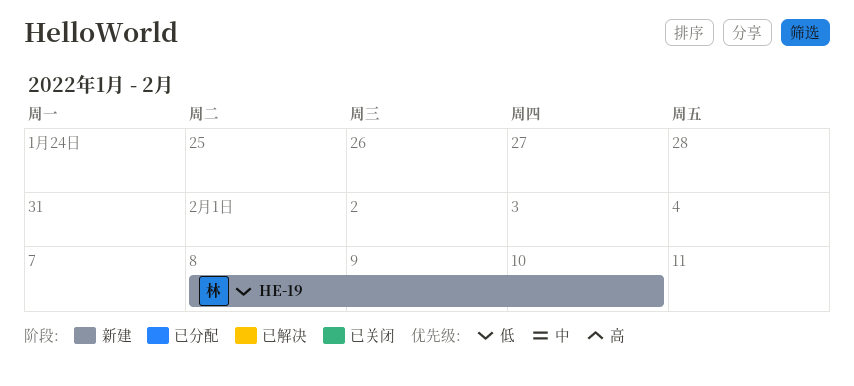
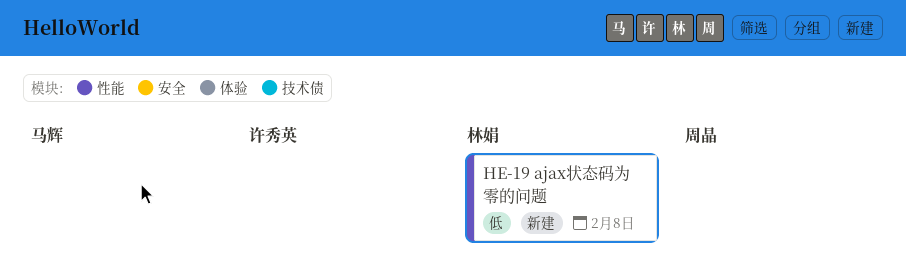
HE-19, due: Feb 10 -> Feb 8

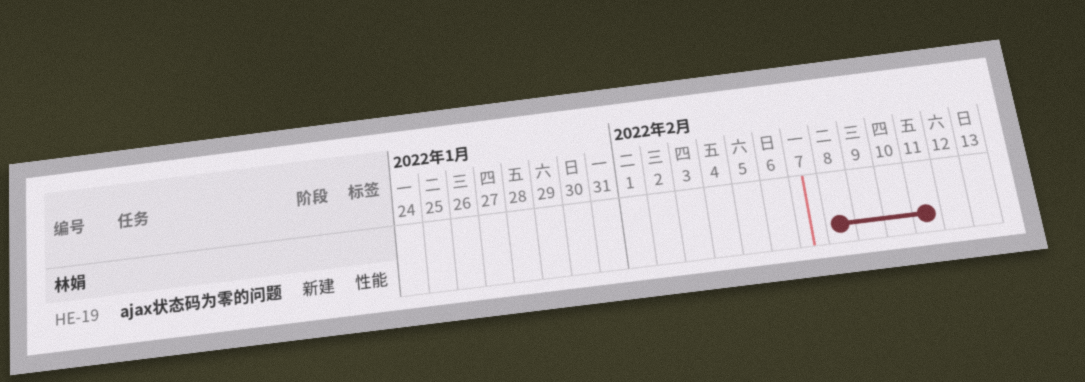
HE-19, due: Feb 8 -> Feb 11

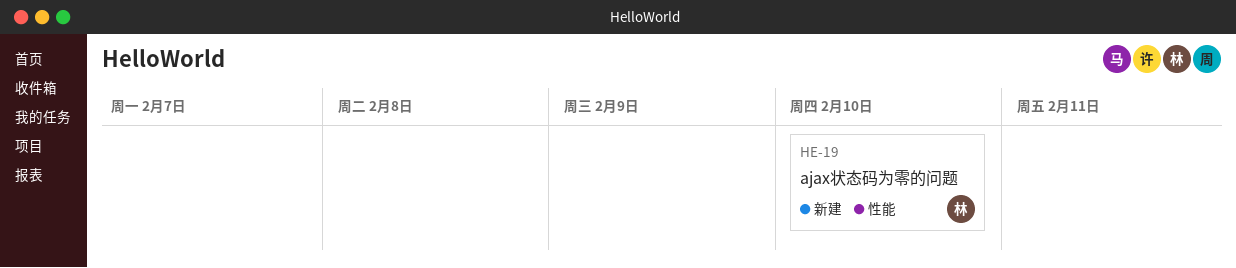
HE-19, due: Feb 11 -> Feb 10

